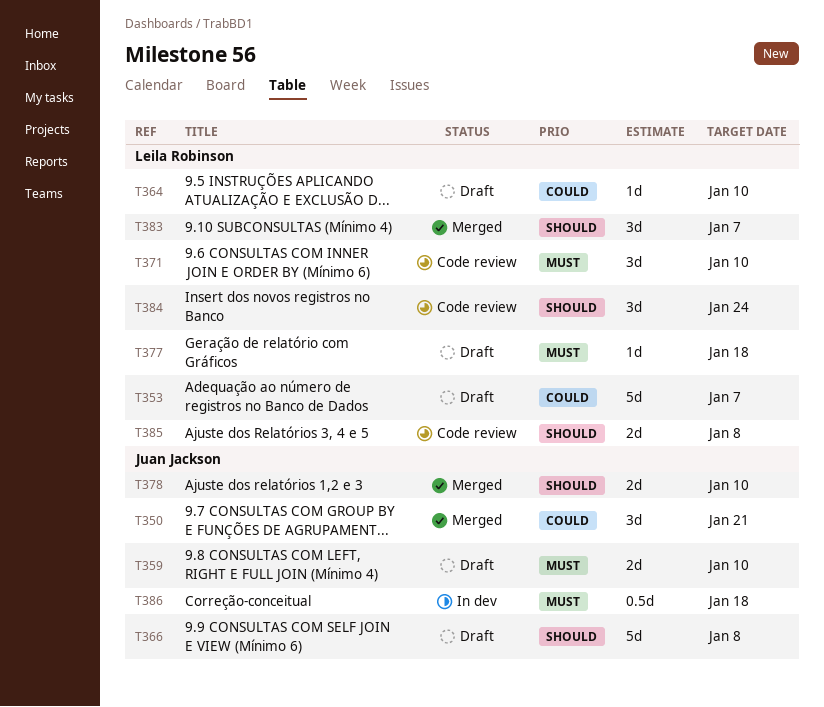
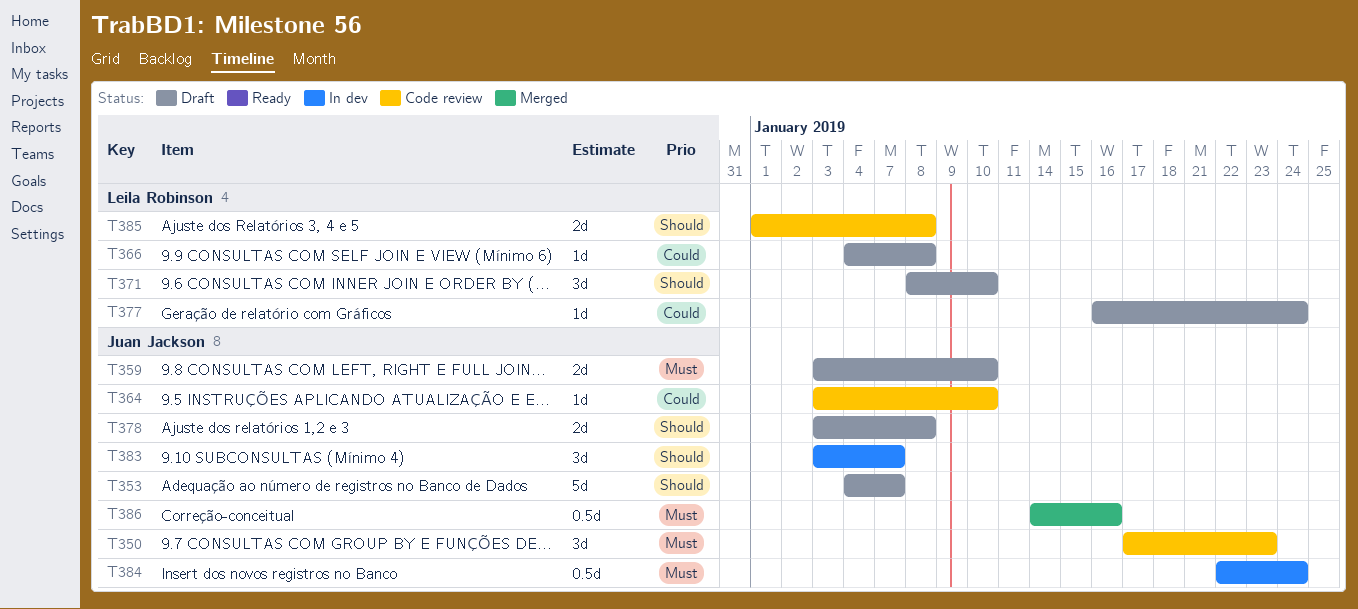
T350, status: Merged -> Code review
T350, priority: Could -> Must
T350, due: Jan 21 -> Jan 23
T353, owner: Leila Robinson -> Juan Jackson
T353, priority: Could -> Should
T364, status: Draft -> Code review
T364, owner: Leila Robinson -> Juan Jackson
T366, owner: Juan Jackson -> Leila Robinson
T366, priority: Should -> Could
T366, estimate: 5d -> 1d
T371, status: Code review -> Draft
T371, priority: Must -> Should
T377, priority: Must -> Could
T377, due: Jan 18 -> Jan 24
T378, status: Merged -> Draft
T378, due: Jan 10 -> Jan 8
T383, status: Merged -> In dev
T383, owner: Leila Robinson -> Juan Jackson
T384, status: Code review -> In dev
T384, owner: Leila Robinson -> Juan Jackson
T384, priority: Should -> Must
T384, estimate: 3d -> 0.5d
T386, status: In dev -> Merged
T386, due: Jan 18 -> Jan 16

